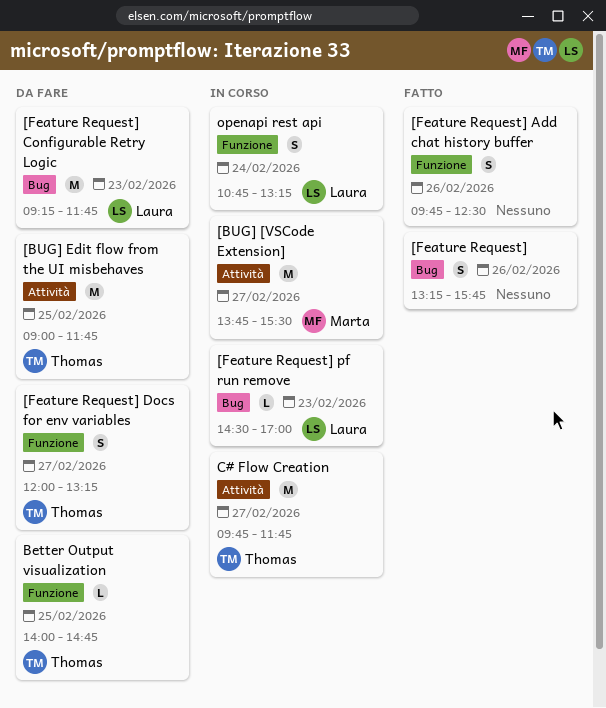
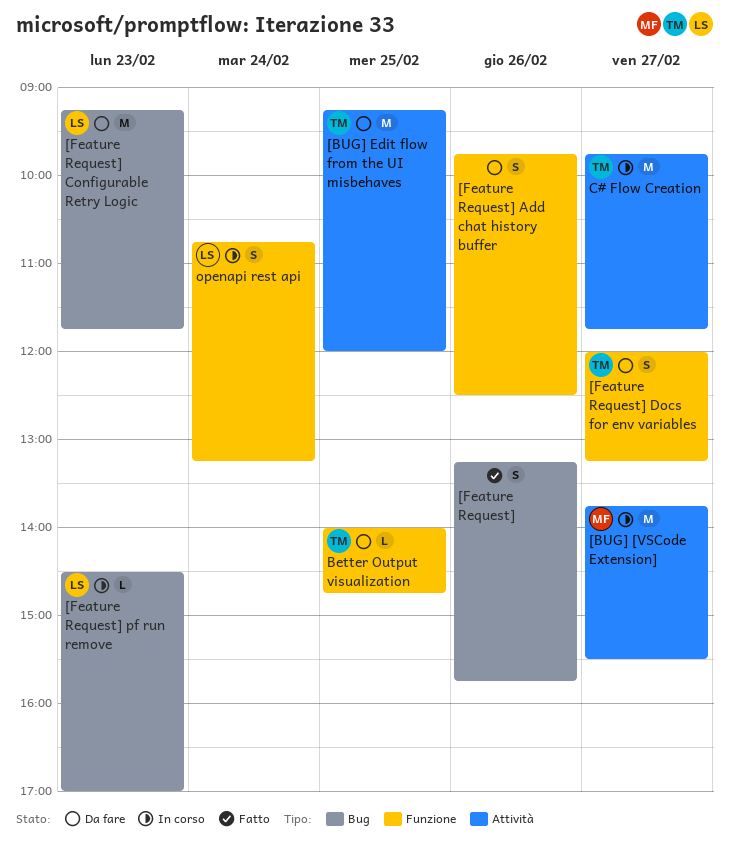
[BUG] Edit flow from the UI misbehaves, begins: 09:00 -> 09:15
[BUG] Edit flow from the UI misbehaves, ends: 11:45 -> 12:00
[Feature Request] Add chat history buffer, status: Fatto -> Da fare

